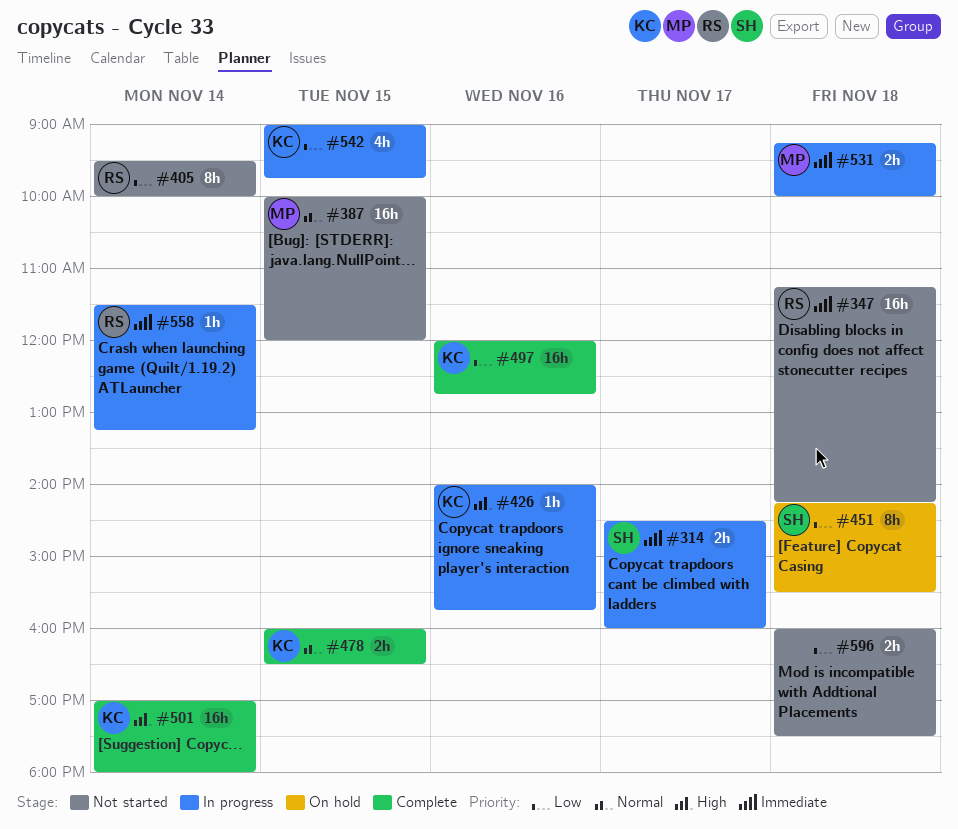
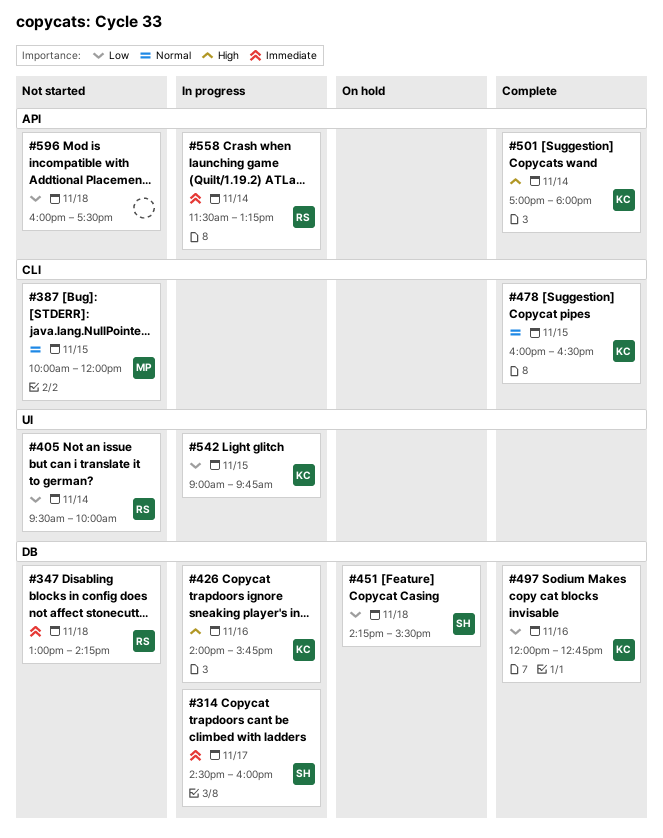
#347, begins: 11:15 -> 13:00
#531: present -> none

